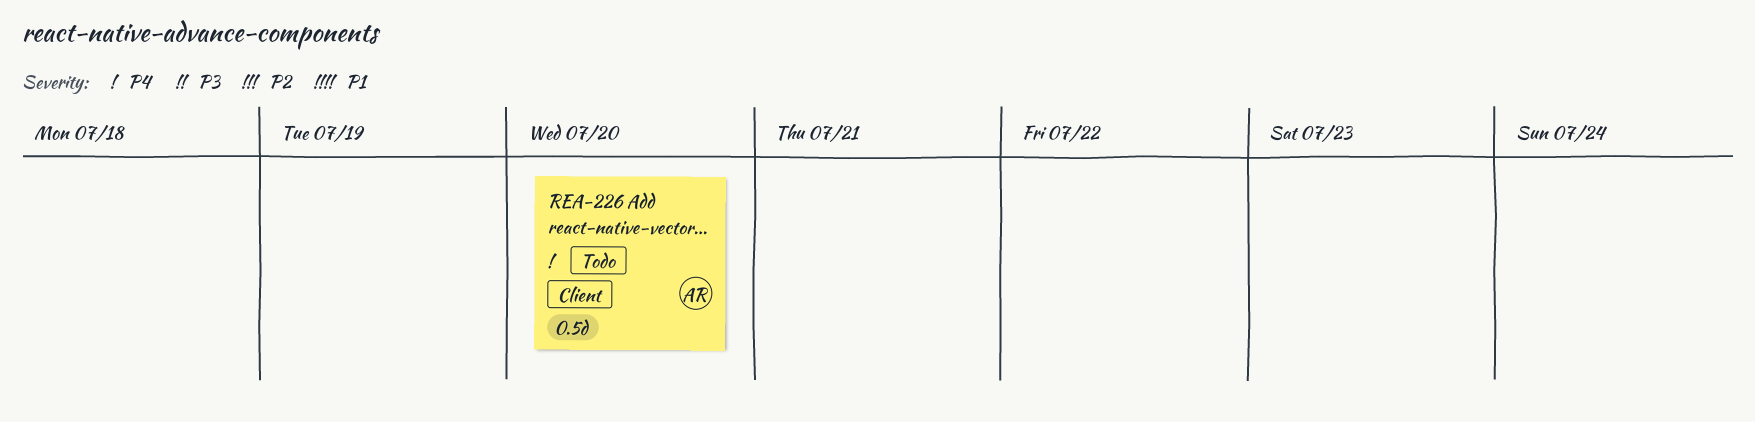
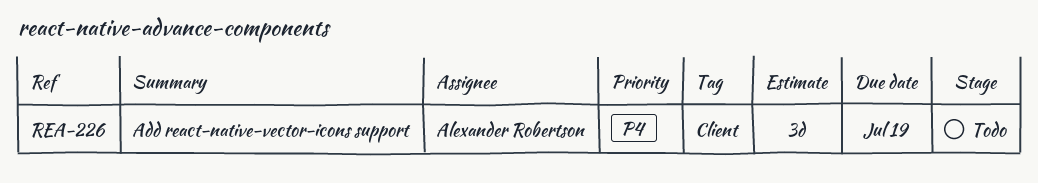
REA-226, estimate: 0.5d -> 3d
REA-226, due: Jul 20 -> Jul 19

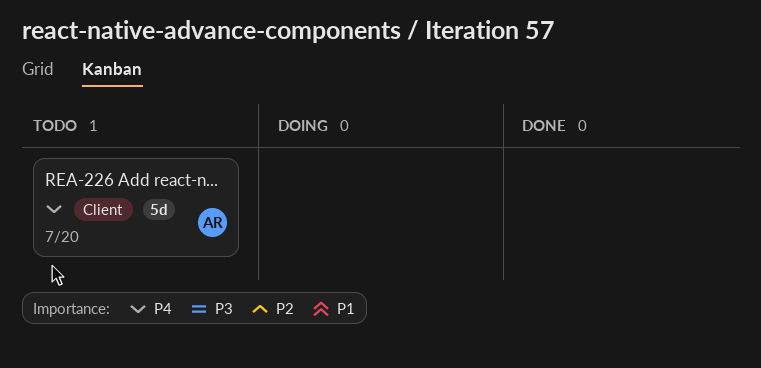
REA-226, estimate: 3d -> 5d
REA-226, due: Jul 19 -> Jul 20

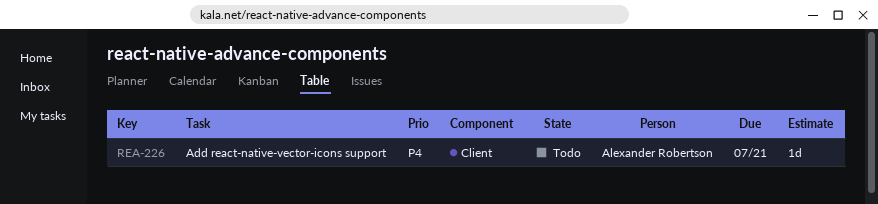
REA-226, estimate: 5d -> 1d
REA-226, due: Jul 20 -> Jul 21

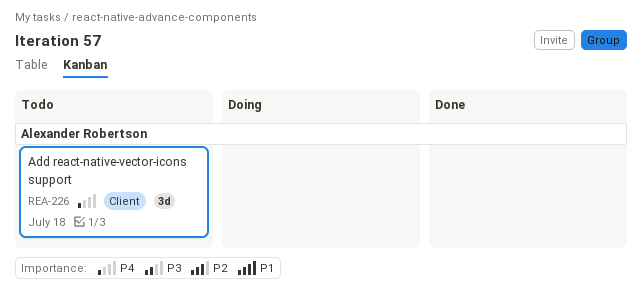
REA-226, estimate: 1d -> 3d
REA-226, due: Jul 21 -> Jul 18

